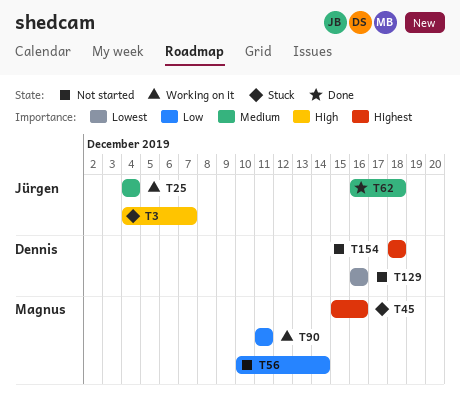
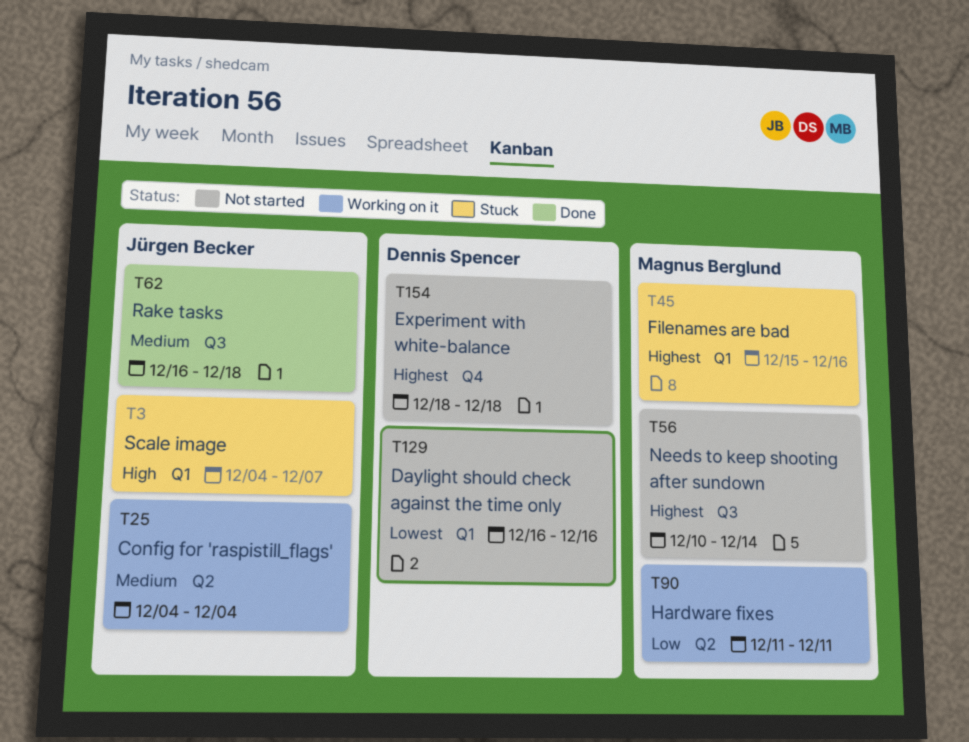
T56, priority: Low -> Highest

